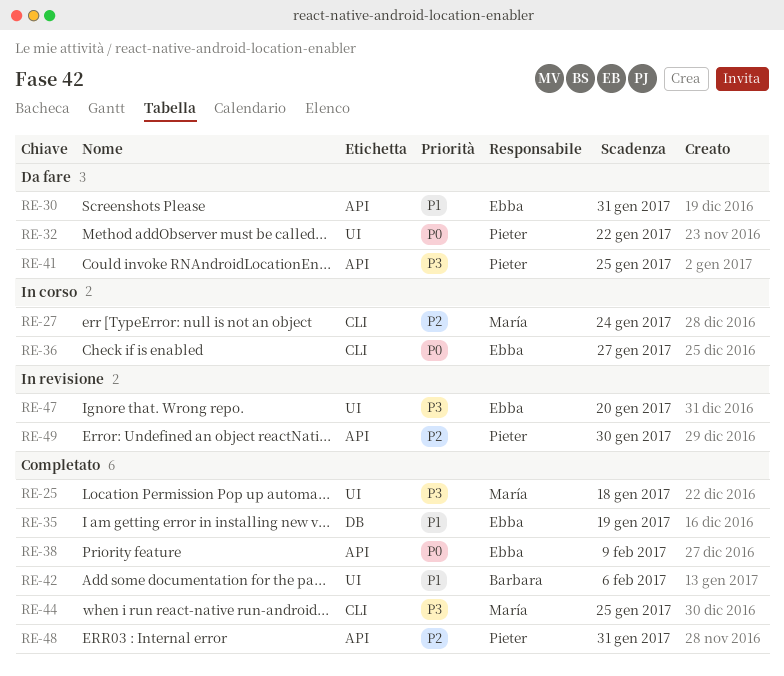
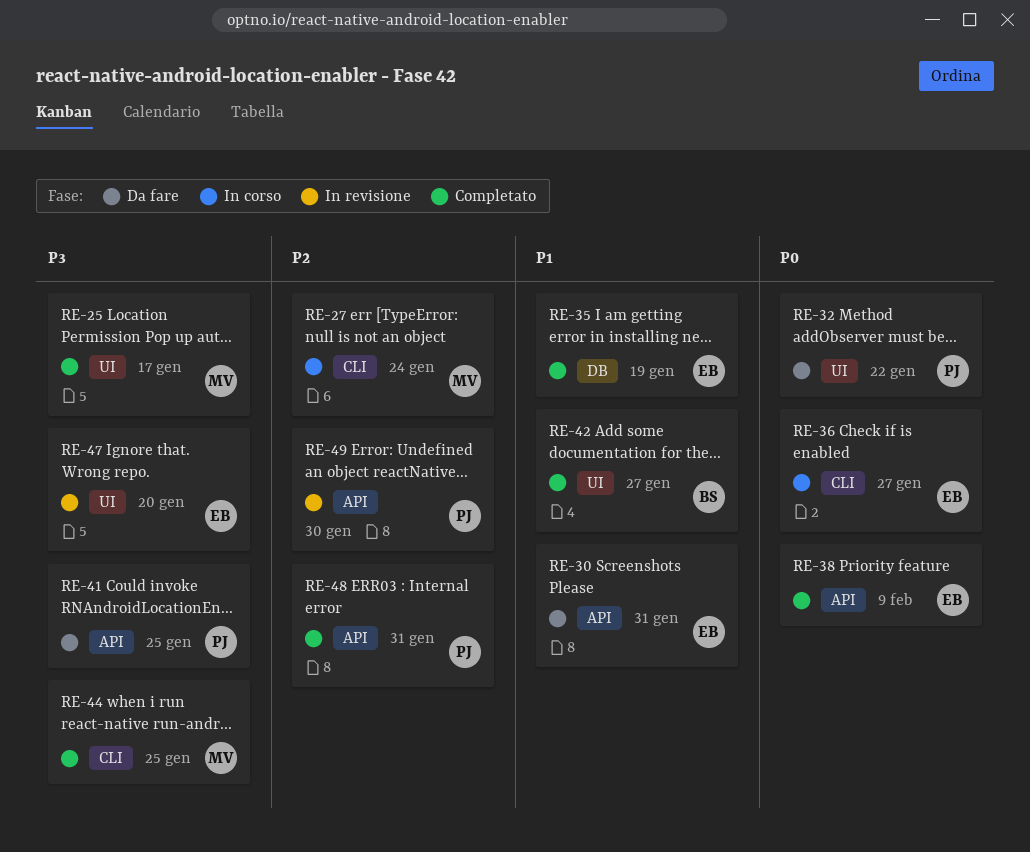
RE-25, due: Jan 18 -> Jan 17
RE-42, due: Feb 6 -> Jan 27

